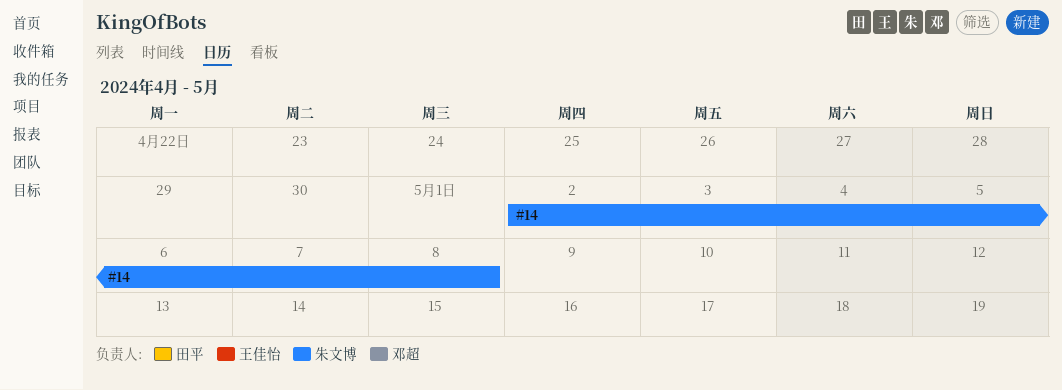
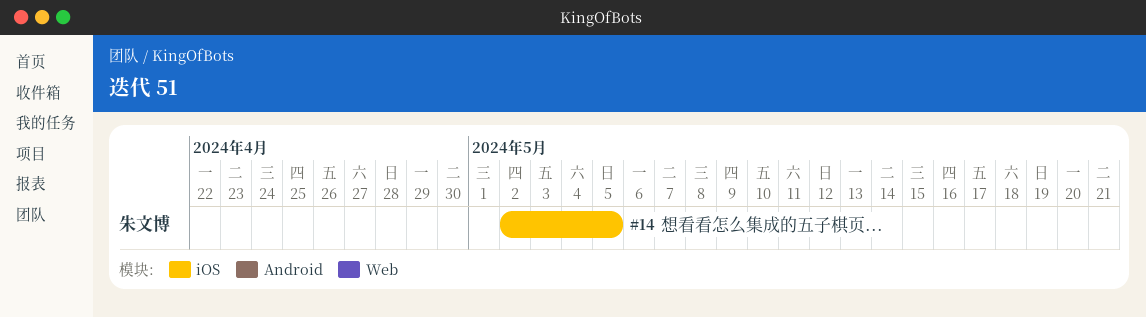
#14, due: May 8 -> May 5

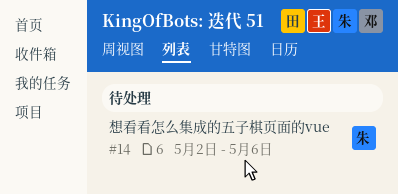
#14, due: May 5 -> May 6

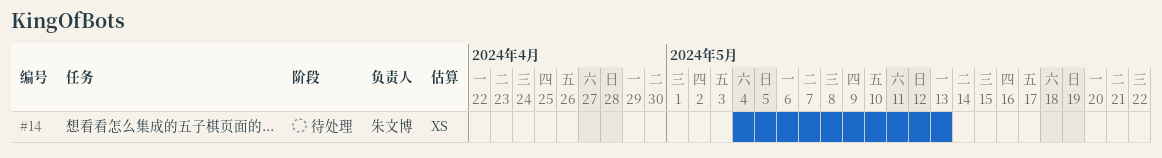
#14, start: May 2 -> May 4
#14, due: May 6 -> May 13

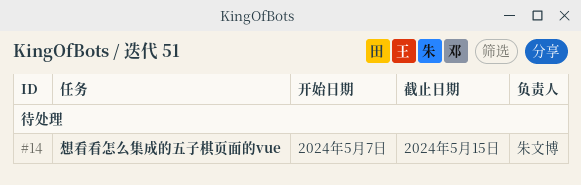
#14, start: May 4 -> May 7
#14, due: May 13 -> May 15

